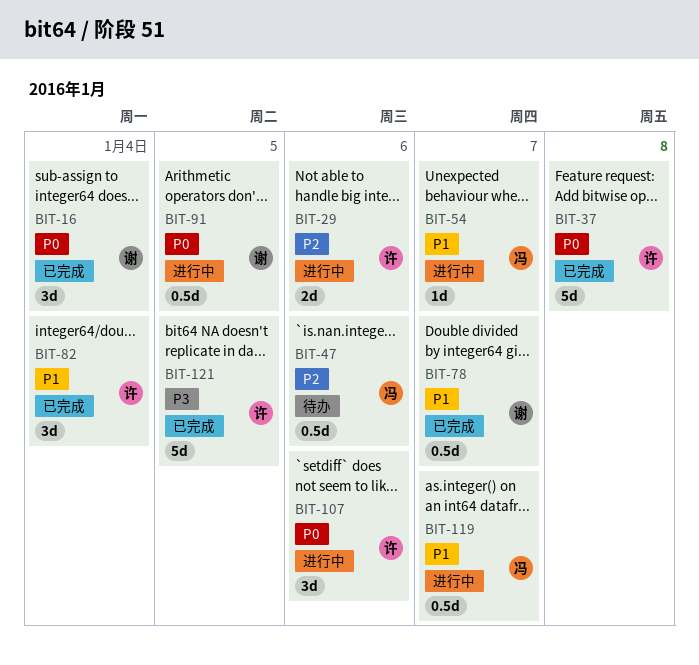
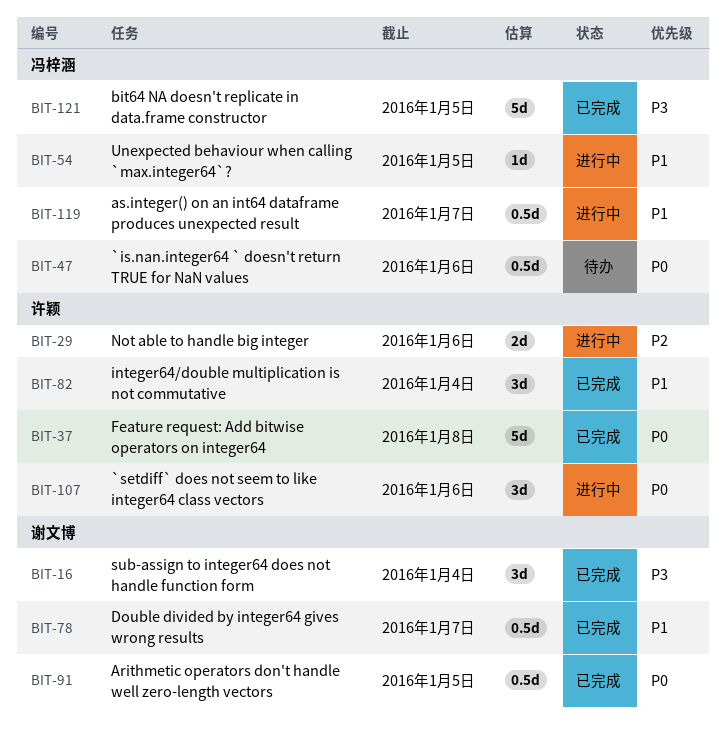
BIT-16, priority: P0 -> P3
BIT-47, priority: P2 -> P0
BIT-54, due: Jan 7 -> Jan 5
BIT-91, status: 进行中 -> 已完成
BIT-121, owner: 许颖 -> 冯梓涵

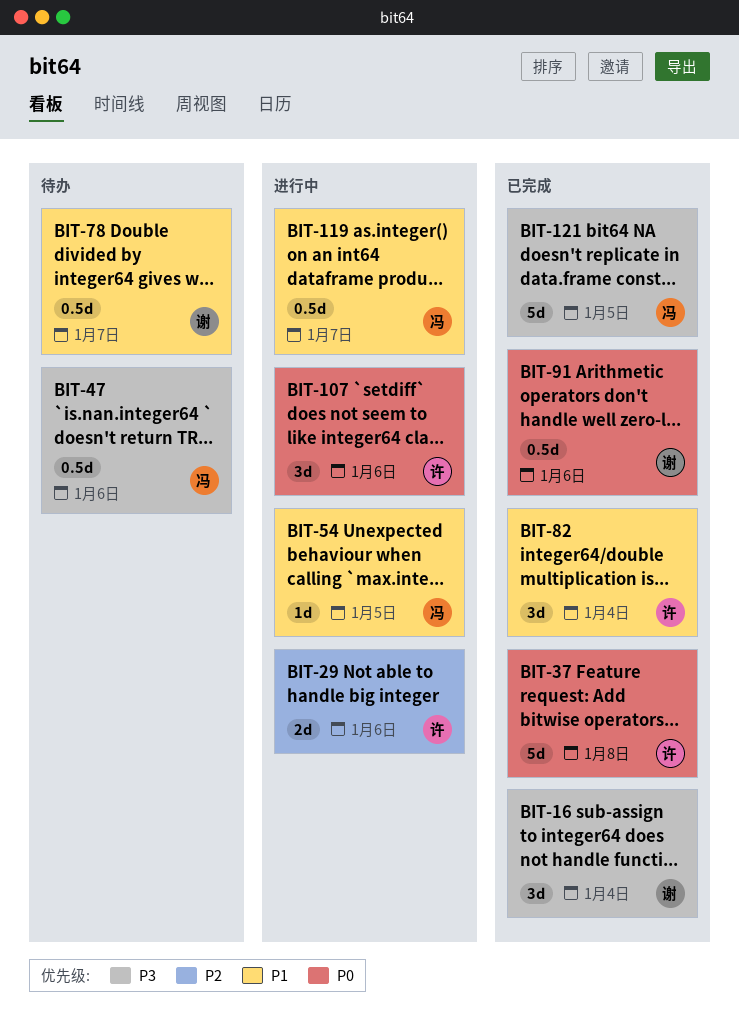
BIT-47, priority: P0 -> P3
BIT-78, status: 已完成 -> 待办
BIT-91, due: Jan 5 -> Jan 6

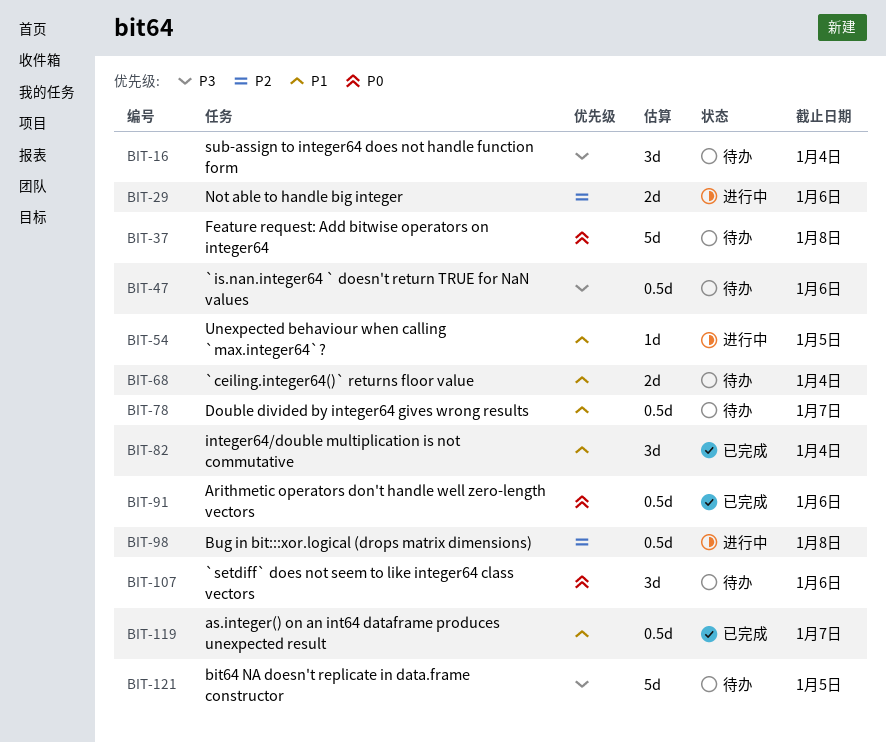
BIT-16, status: 已完成 -> 待办
BIT-37, status: 已完成 -> 待办
BIT-68: none -> present
BIT-98: none -> present
BIT-107, status: 进行中 -> 待办
BIT-119, status: 进行中 -> 已完成
BIT-121, status: 已完成 -> 待办

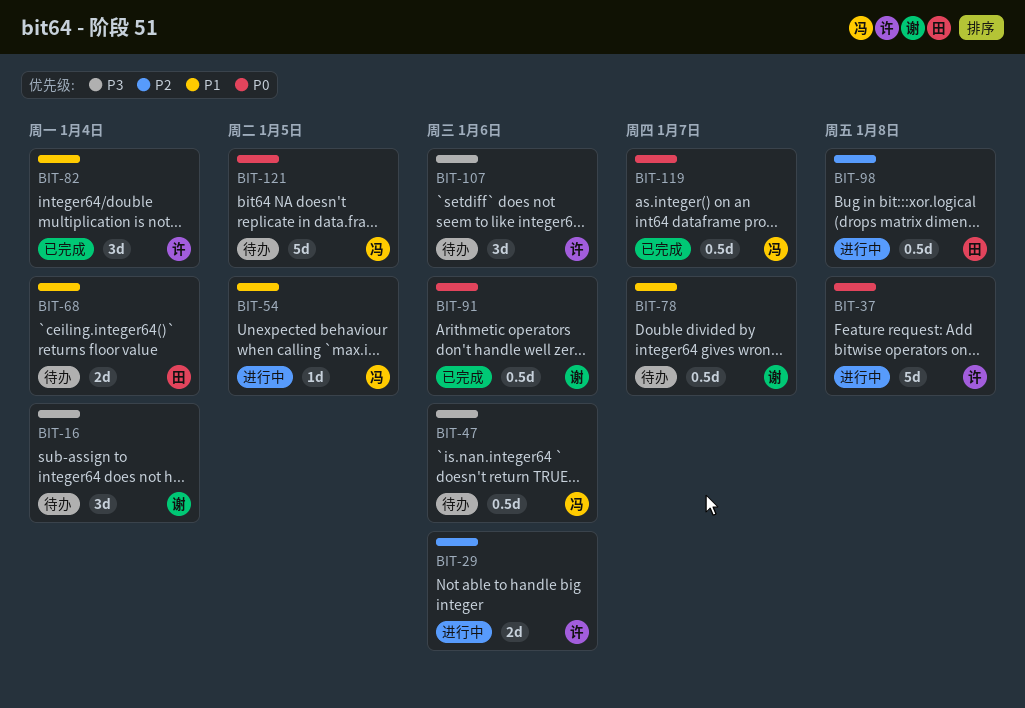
BIT-37, status: 待办 -> 进行中
BIT-107, priority: P0 -> P3
BIT-119, priority: P1 -> P0
BIT-121, priority: P3 -> P0

